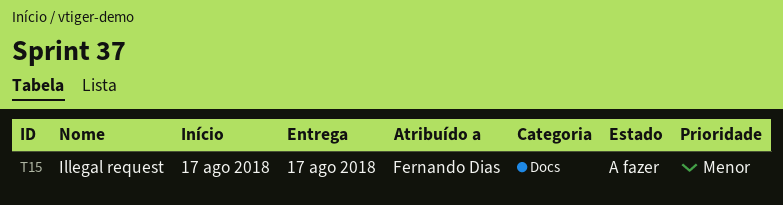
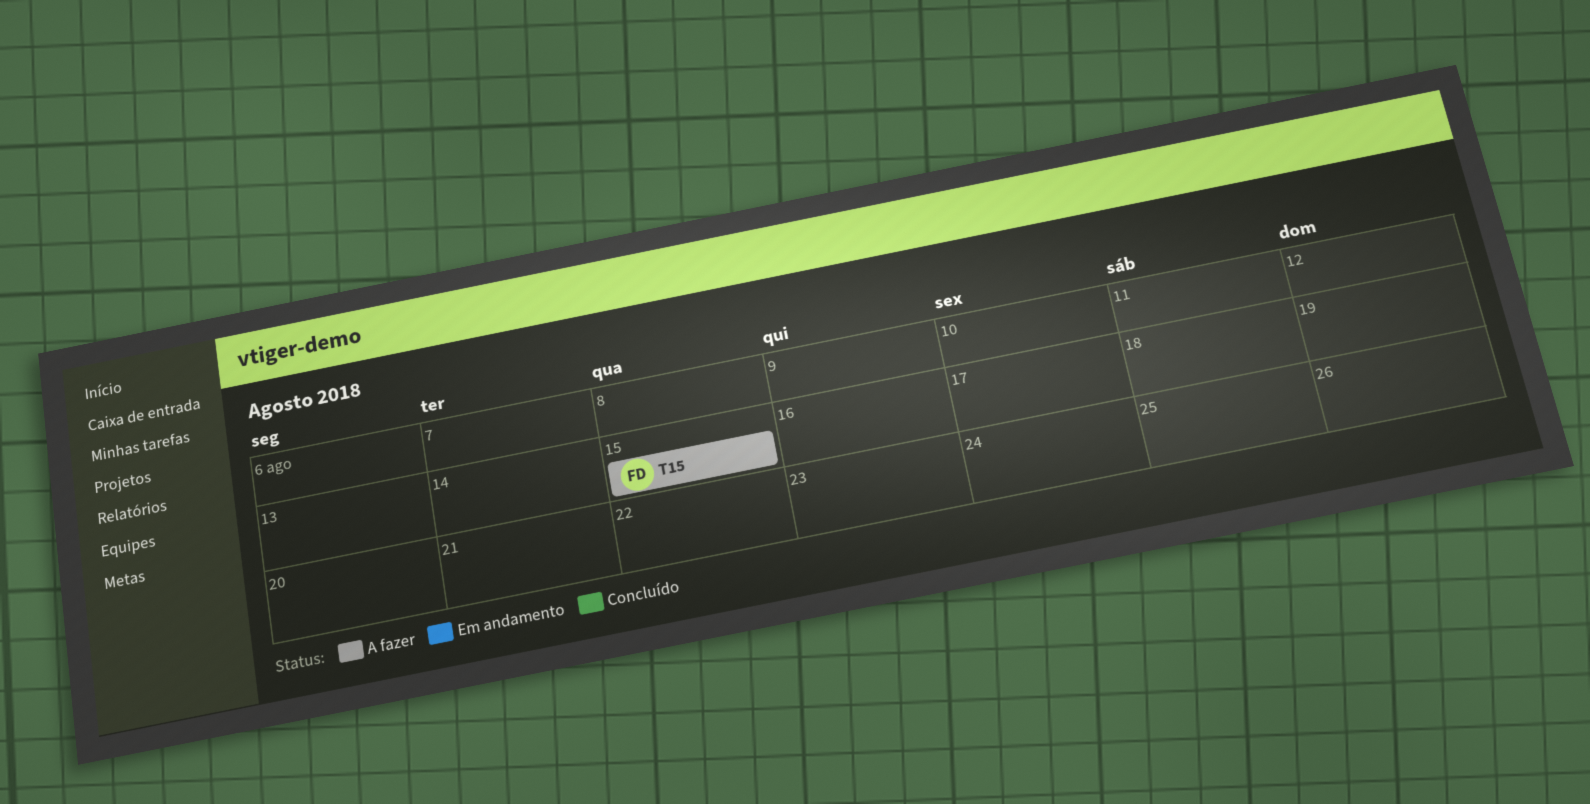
T15, start: Aug 17 -> Aug 15
T15, due: Aug 17 -> Aug 15

